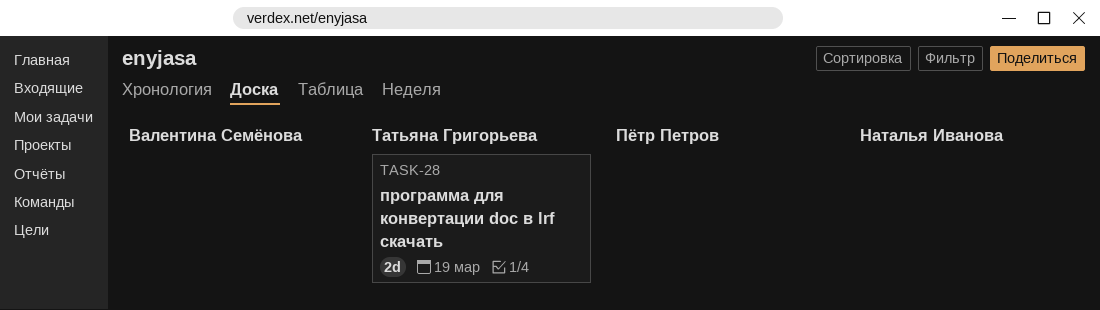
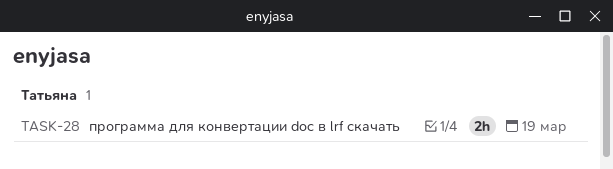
TASK-28, estimate: 2d -> 2h

